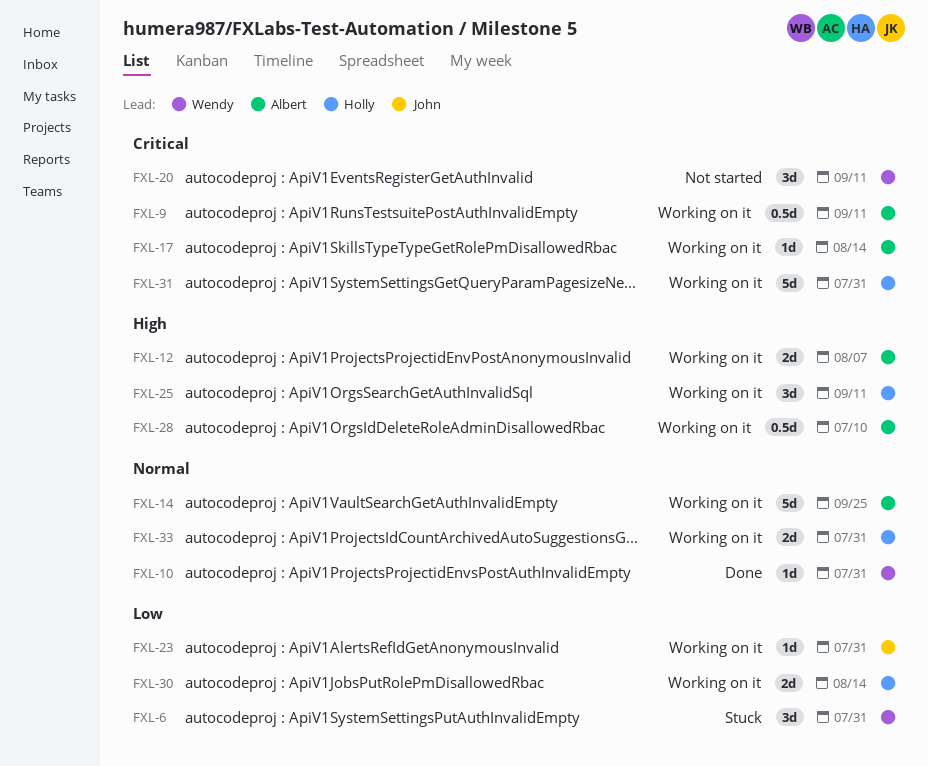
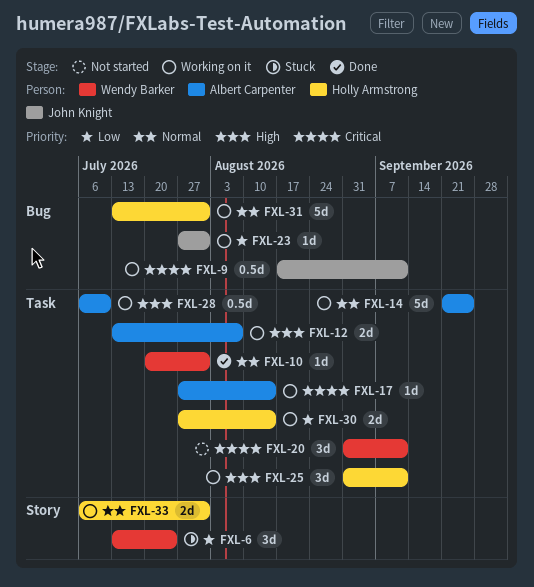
FXL-6, due: Jul 31 -> Jul 24
FXL-9, owner: Albert Carpenter -> John Knight
FXL-31, priority: Critical -> Normal

